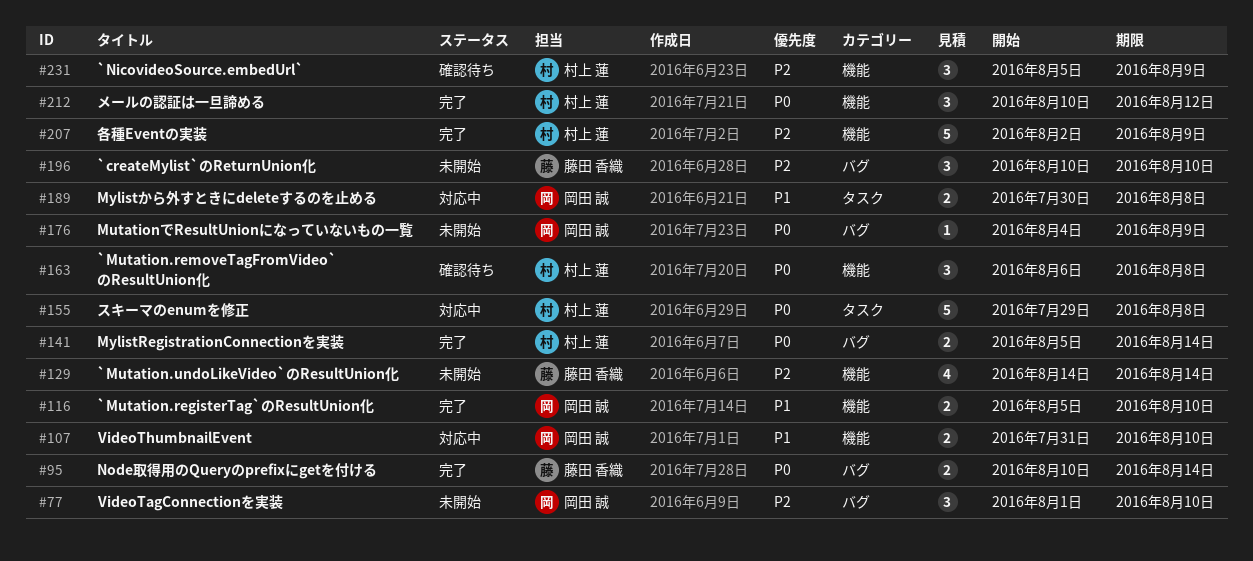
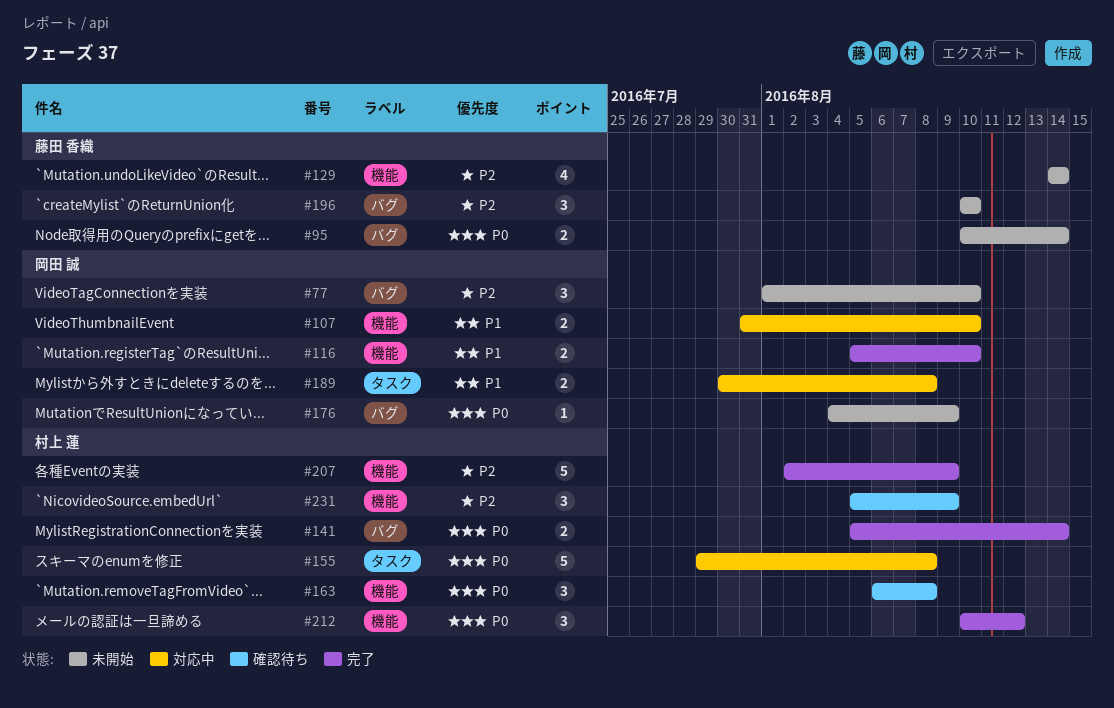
#95, status: 完了 -> 未開始

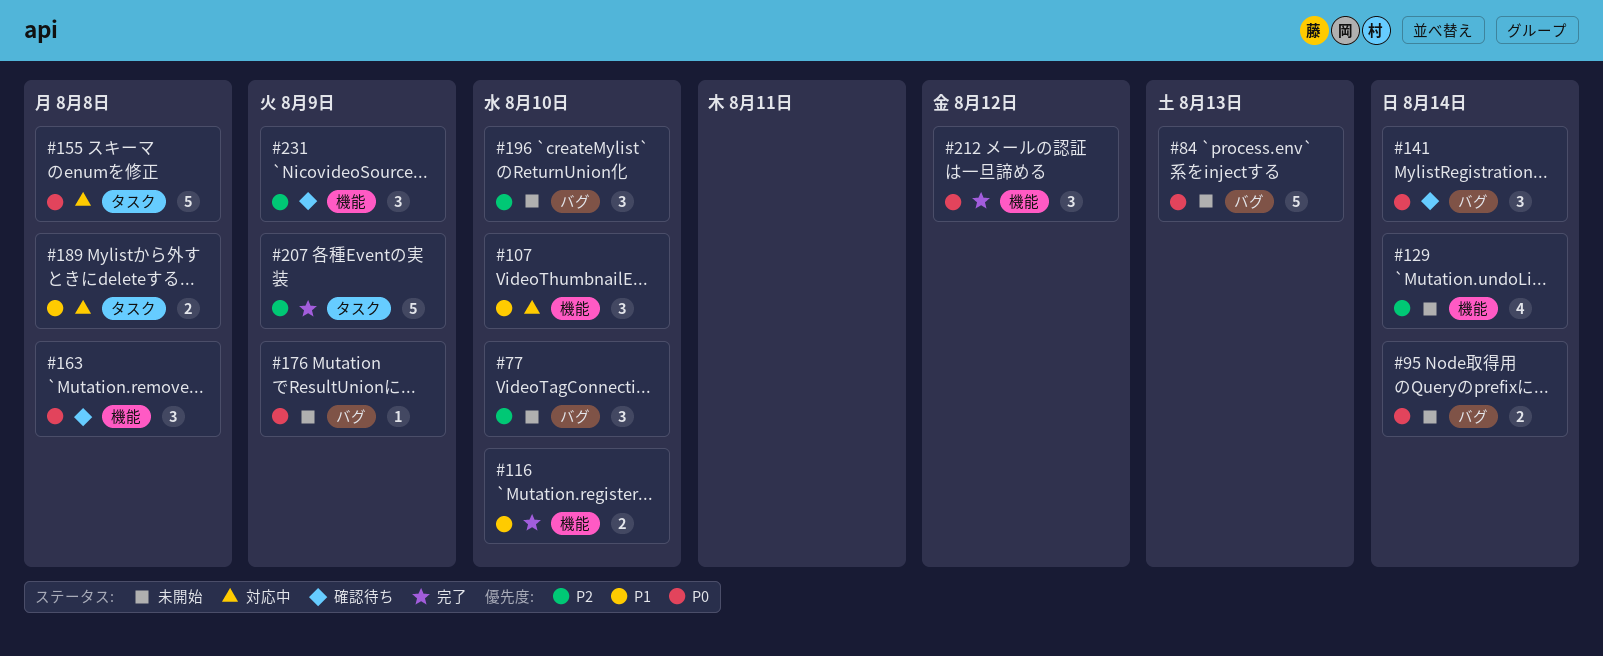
#84: none -> present
#107, estimate: 2 -> 3
#141, status: 完了 -> 確認待ち
#141, estimate: 2 -> 3
#207, label: 機能 -> タスク

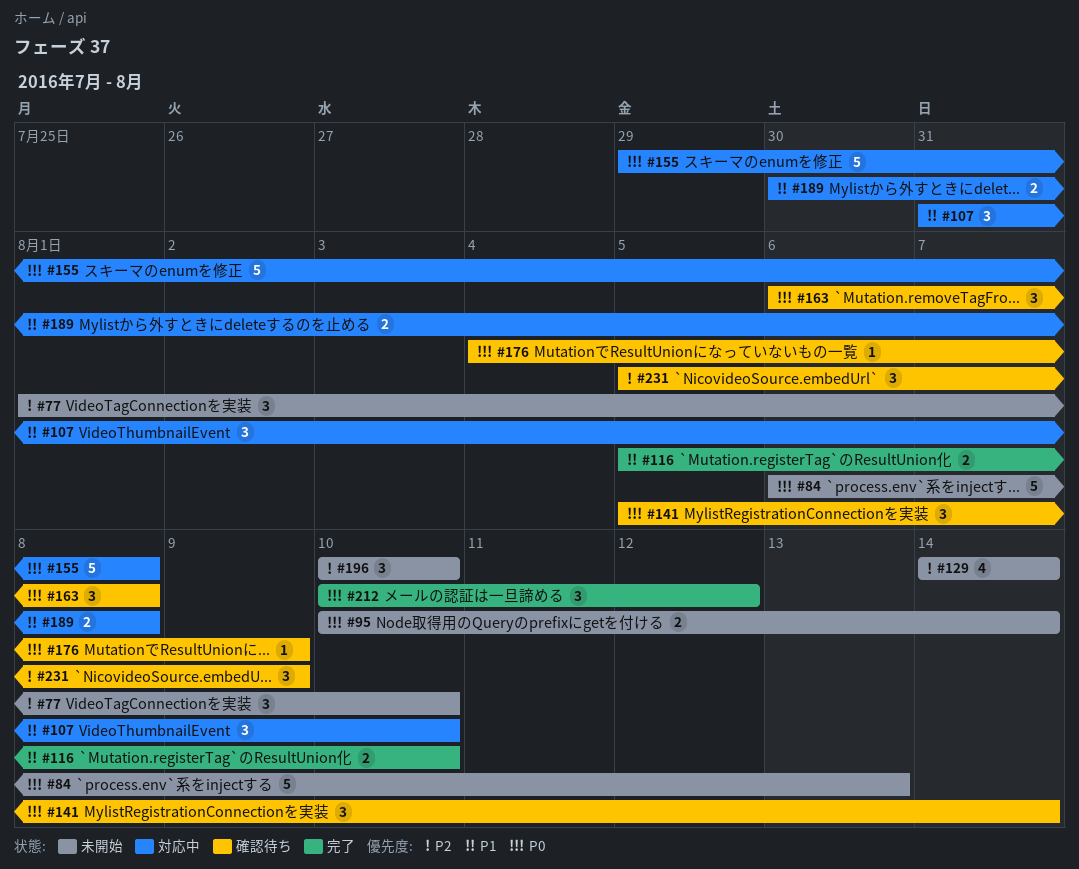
#176, status: 未開始 -> 確認待ち
#207: present -> none

